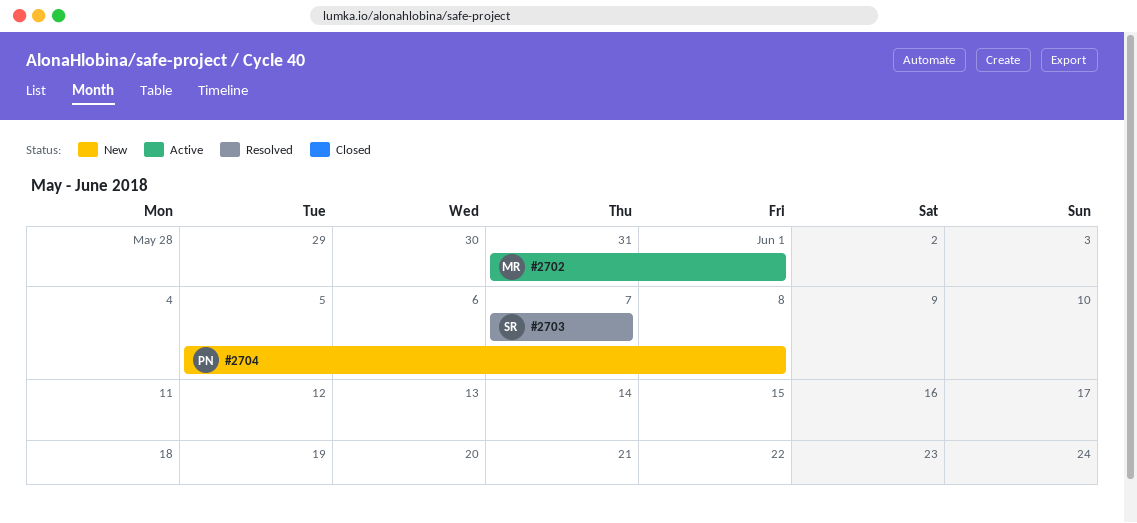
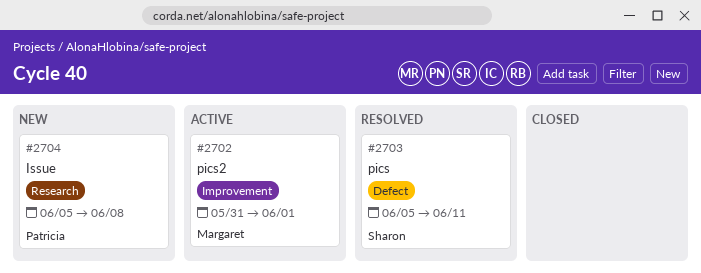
#2703, start: Jun 7 -> Jun 5
#2703, due: Jun 7 -> Jun 11

